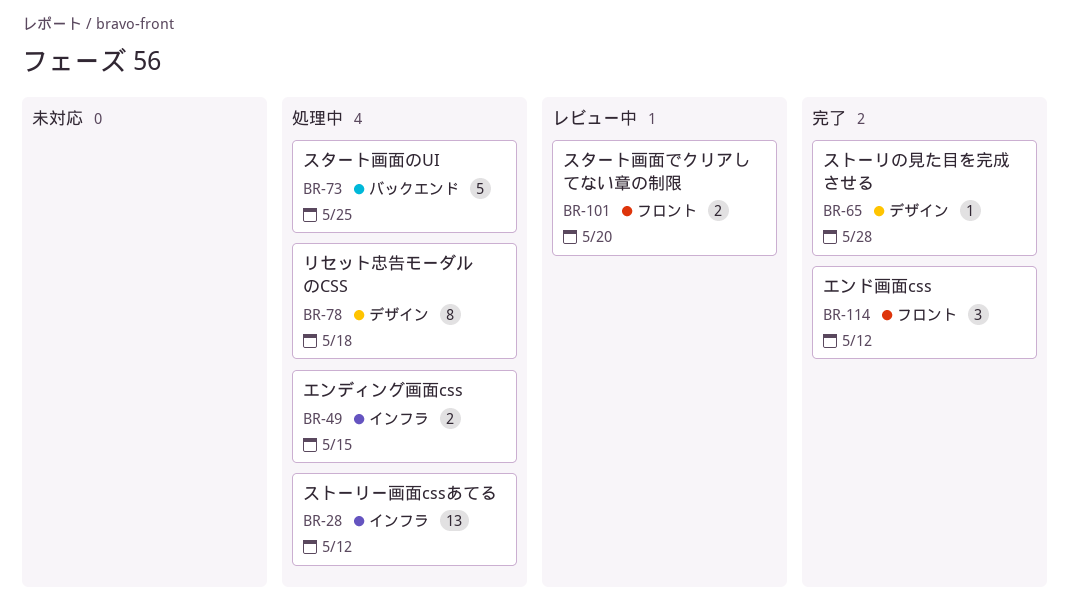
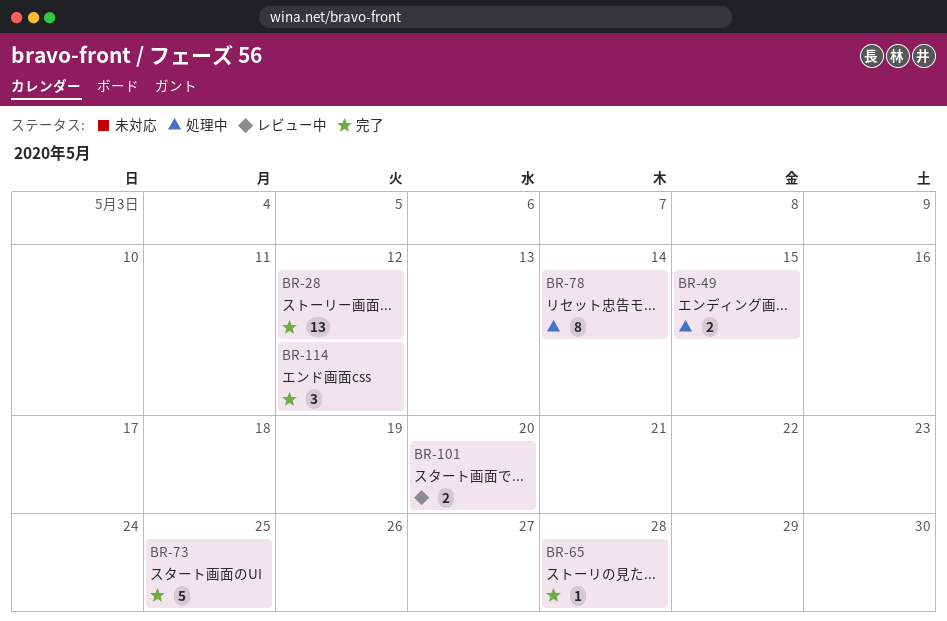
BR-28, status: 処理中 -> 完了
BR-73, status: 処理中 -> 完了
BR-78, due: May 18 -> May 14

